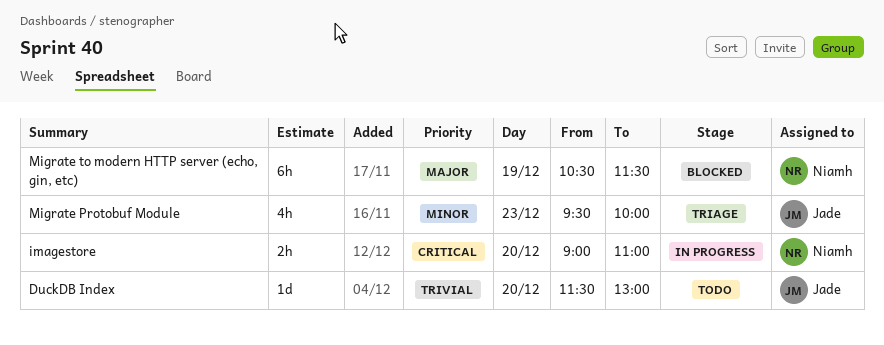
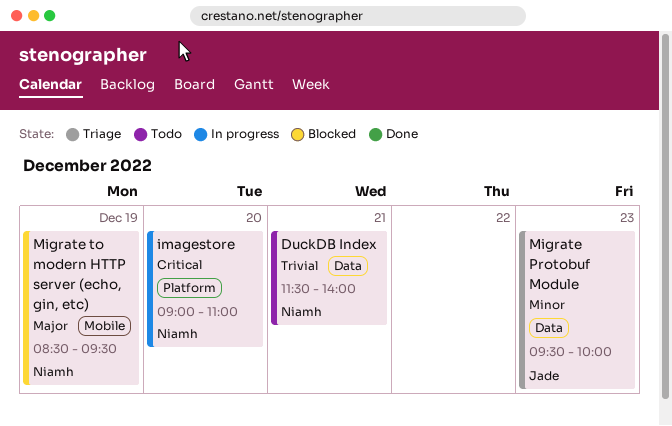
DuckDB Index, owner: Jade -> Niamh
DuckDB Index, day: Dec 20 -> Dec 21
DuckDB Index, ends: 13:00 -> 14:00
Migrate to modern HTTP server (echo, gin, etc), begins: 10:30 -> 08:30
Migrate to modern HTTP server (echo, gin, etc), ends: 11:30 -> 09:30

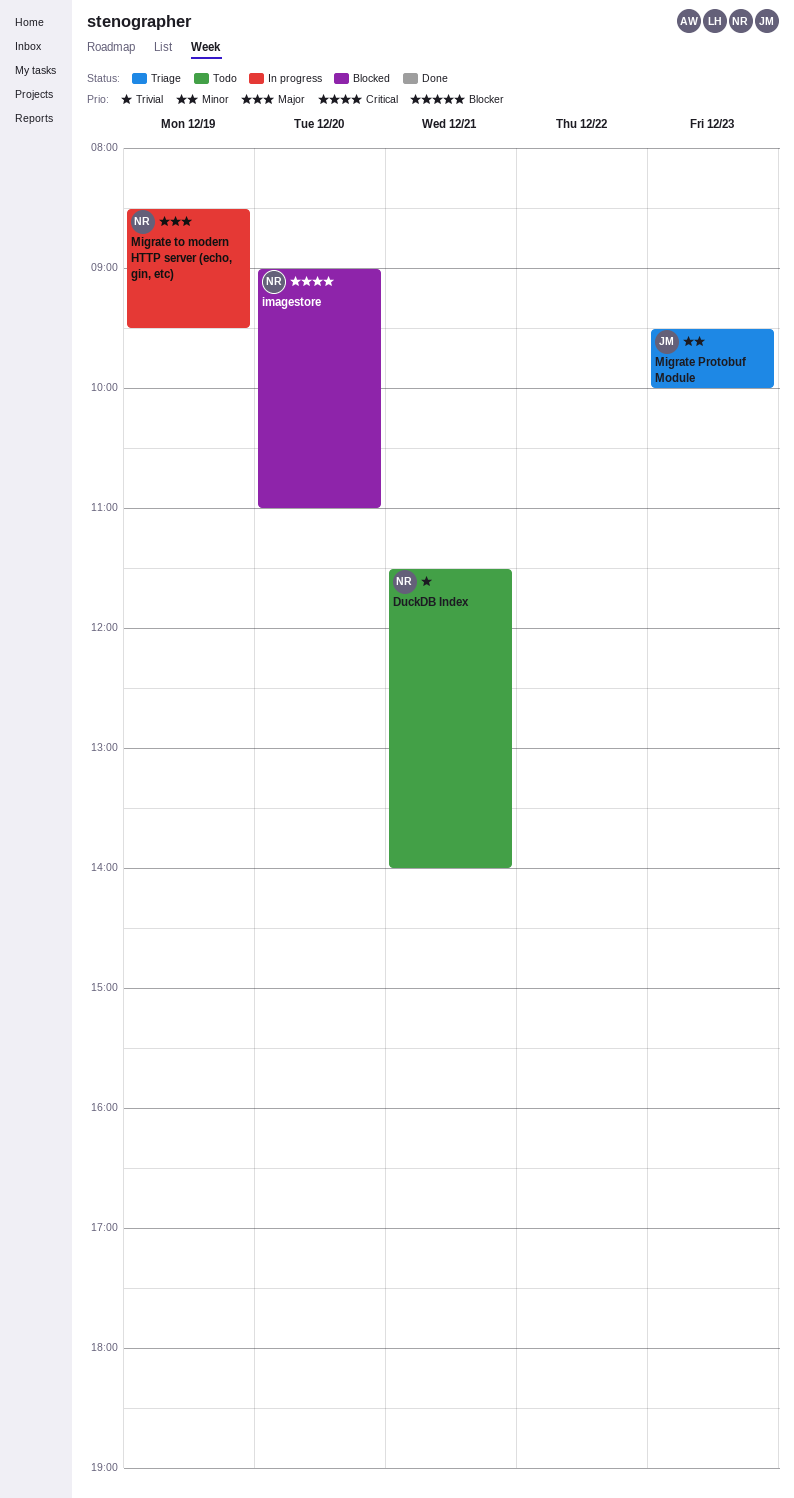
imagestore, status: In progress -> Blocked
Migrate to modern HTTP server (echo, gin, etc), status: Blocked -> In progress

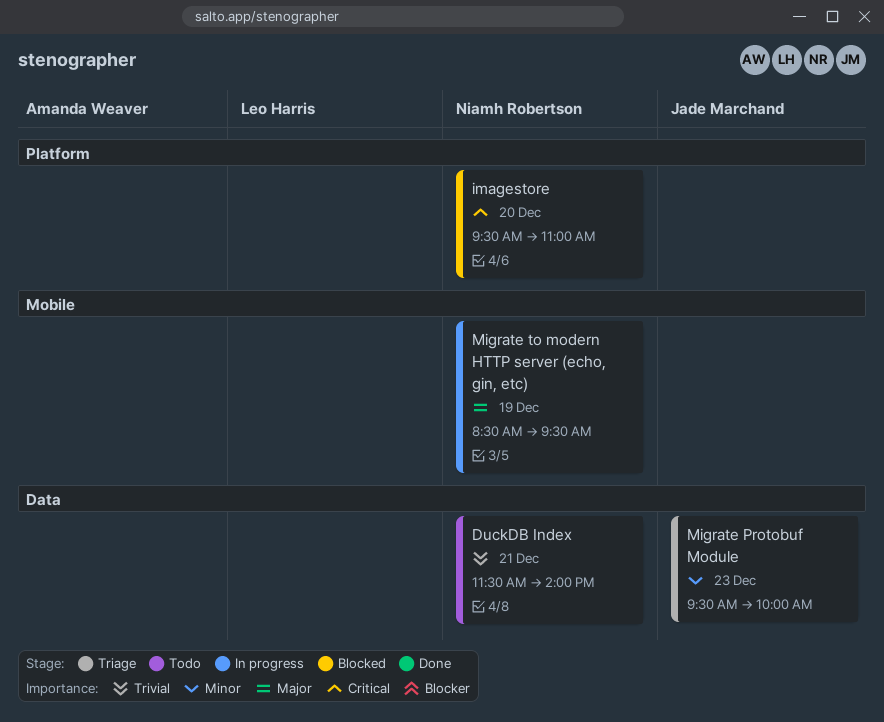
imagestore, begins: 09:00 -> 09:30

